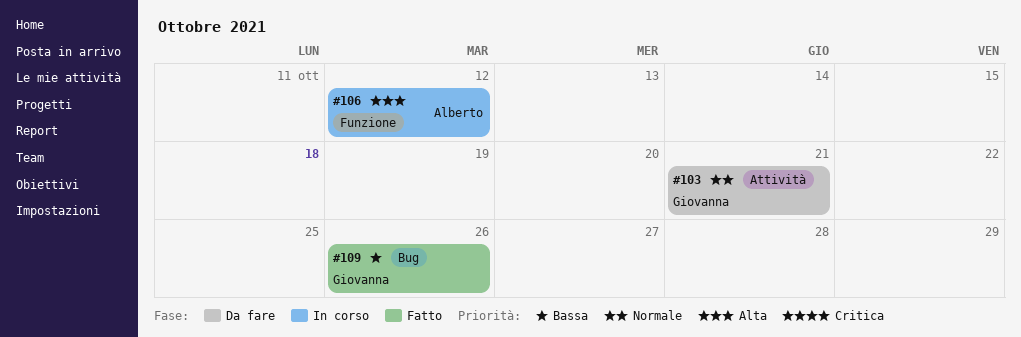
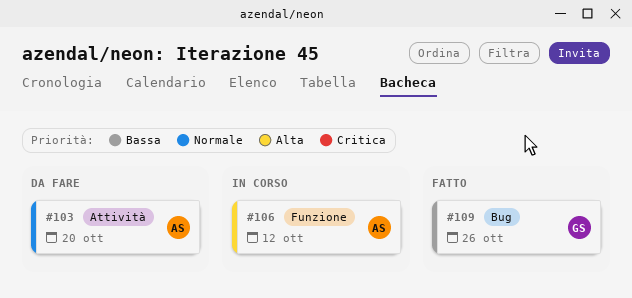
#103, owner: Giovanna -> Alberto
#103, due: Oct 21 -> Oct 20

